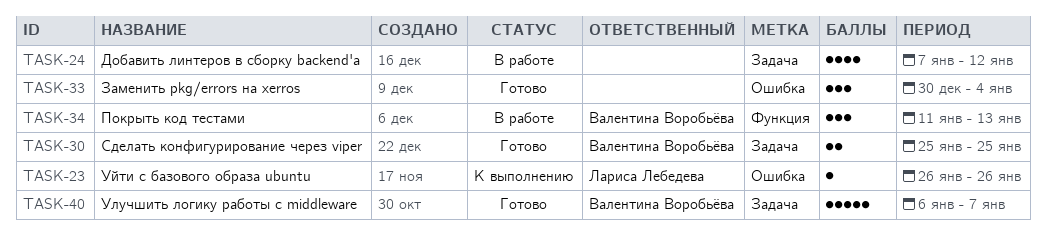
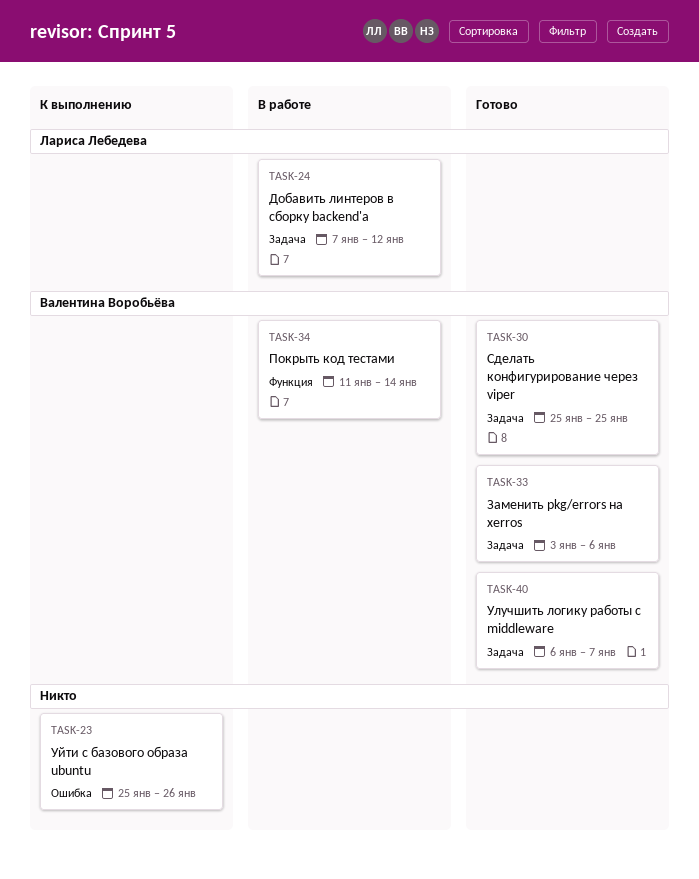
TASK-23, owner: Лариса Лебедева -> none
TASK-23, start: Jan 26 -> Jan 25
TASK-24, owner: none -> Лариса Лебедева
TASK-33, owner: none -> Валентина Воробьёва
TASK-33, label: Ошибка -> Задача
TASK-33, start: Dec 30 -> Jan 3
TASK-33, due: Jan 4 -> Jan 6
TASK-34, due: Jan 13 -> Jan 14

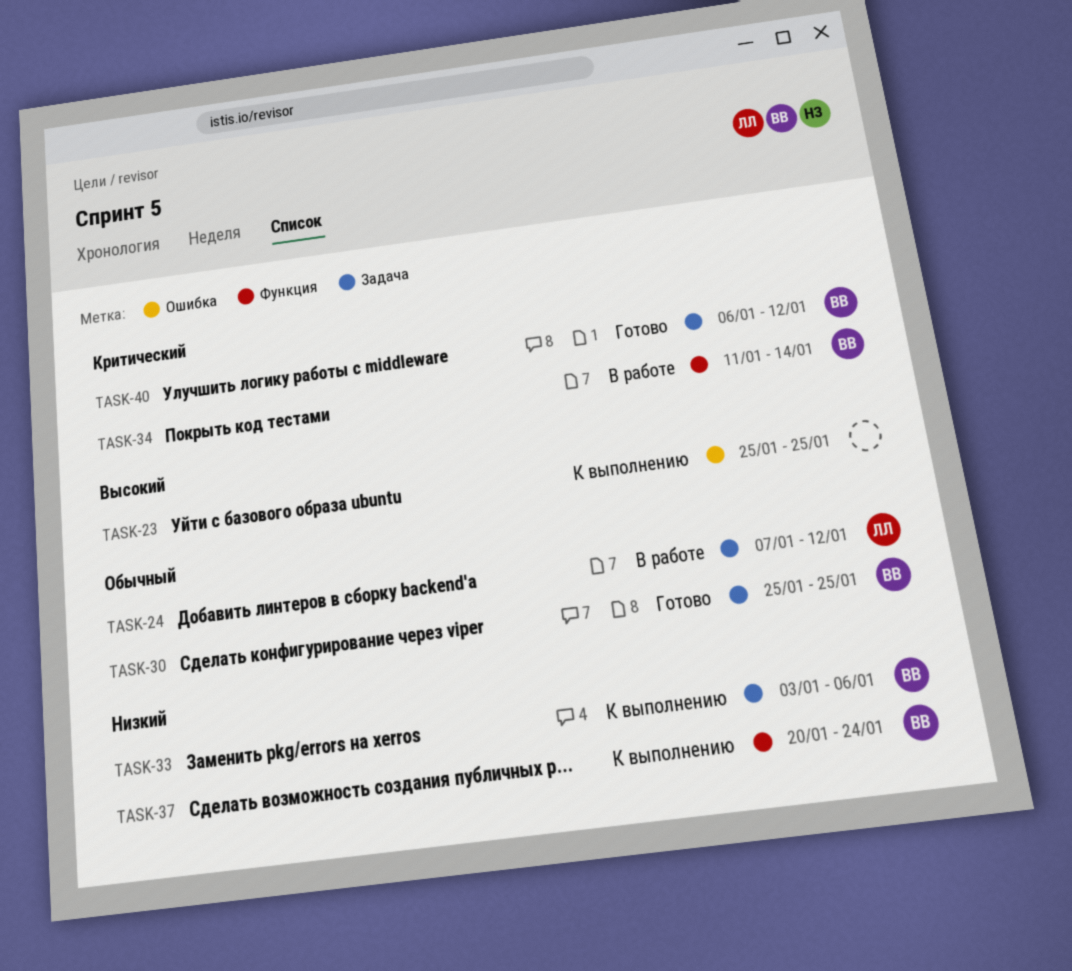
TASK-23, due: Jan 26 -> Jan 25
TASK-33, status: Готово -> К выполнению
TASK-37: none -> present
TASK-40, due: Jan 7 -> Jan 12

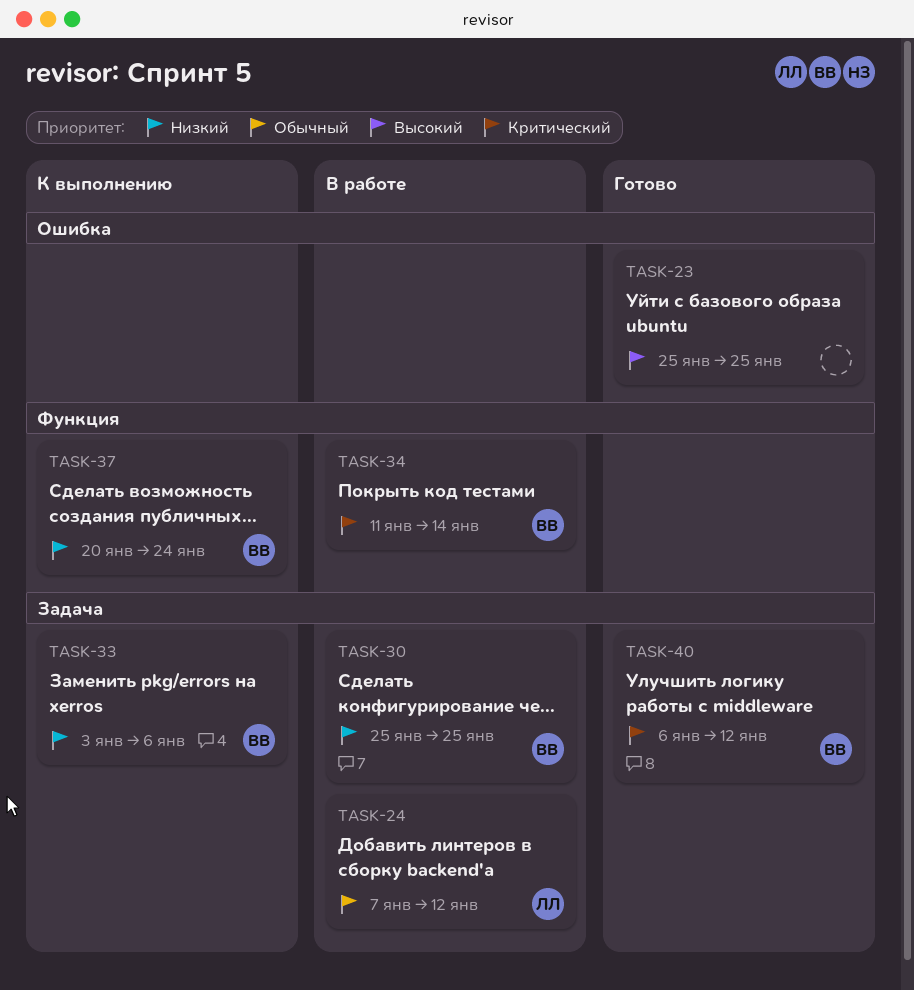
TASK-23, status: К выполнению -> Готово
TASK-30, status: Готово -> В работе
TASK-30, priority: Обычный -> Низкий

